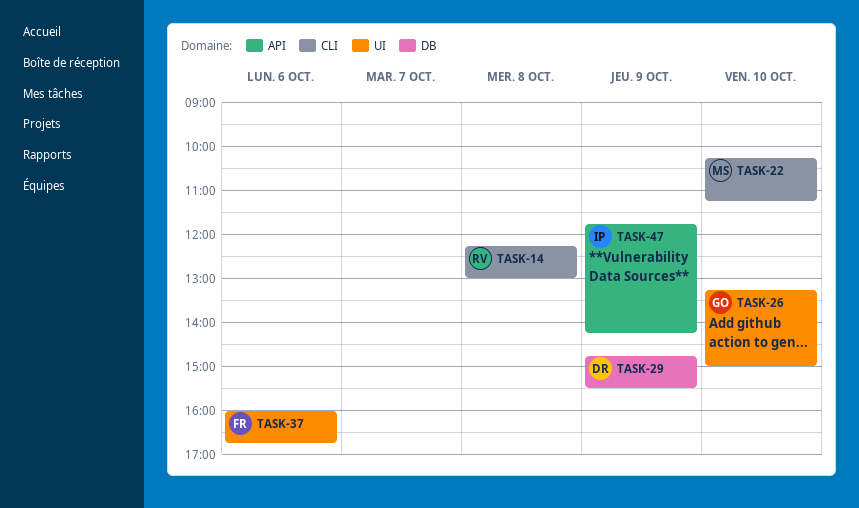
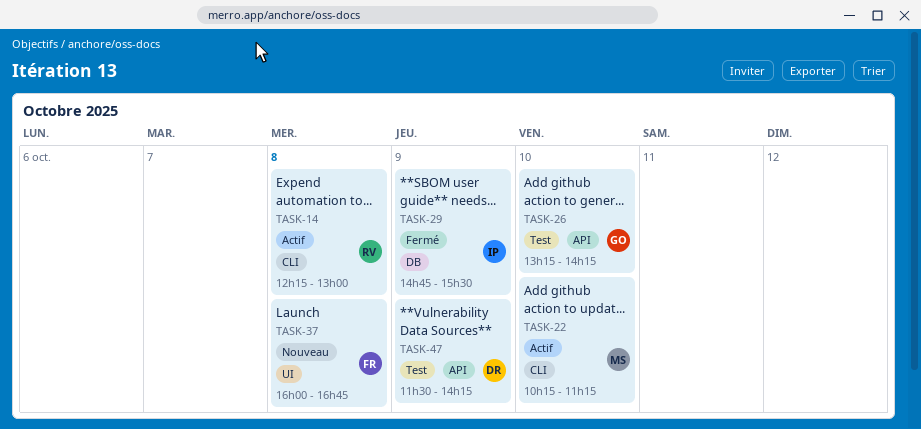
TASK-26, label: UI -> API
TASK-26, ends: 15:00 -> 14:15
TASK-29, owner: DR -> IP
TASK-37, day: Oct 6 -> Oct 8
TASK-47, owner: IP -> DR
TASK-47, begins: 11:45 -> 11:30

